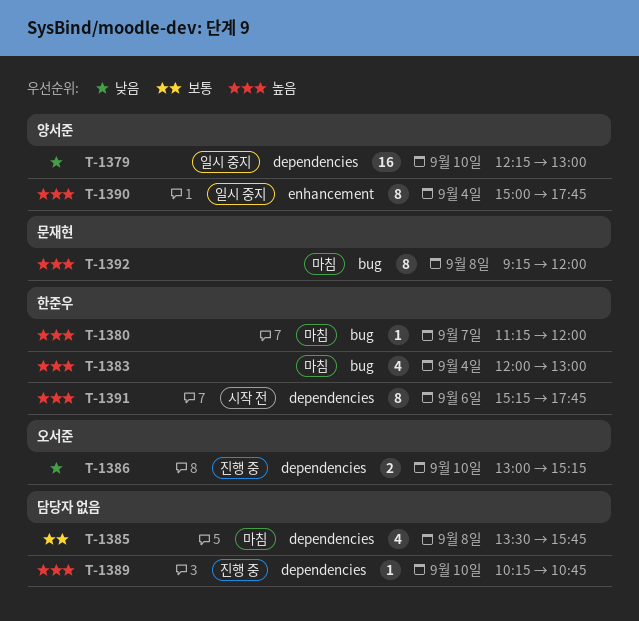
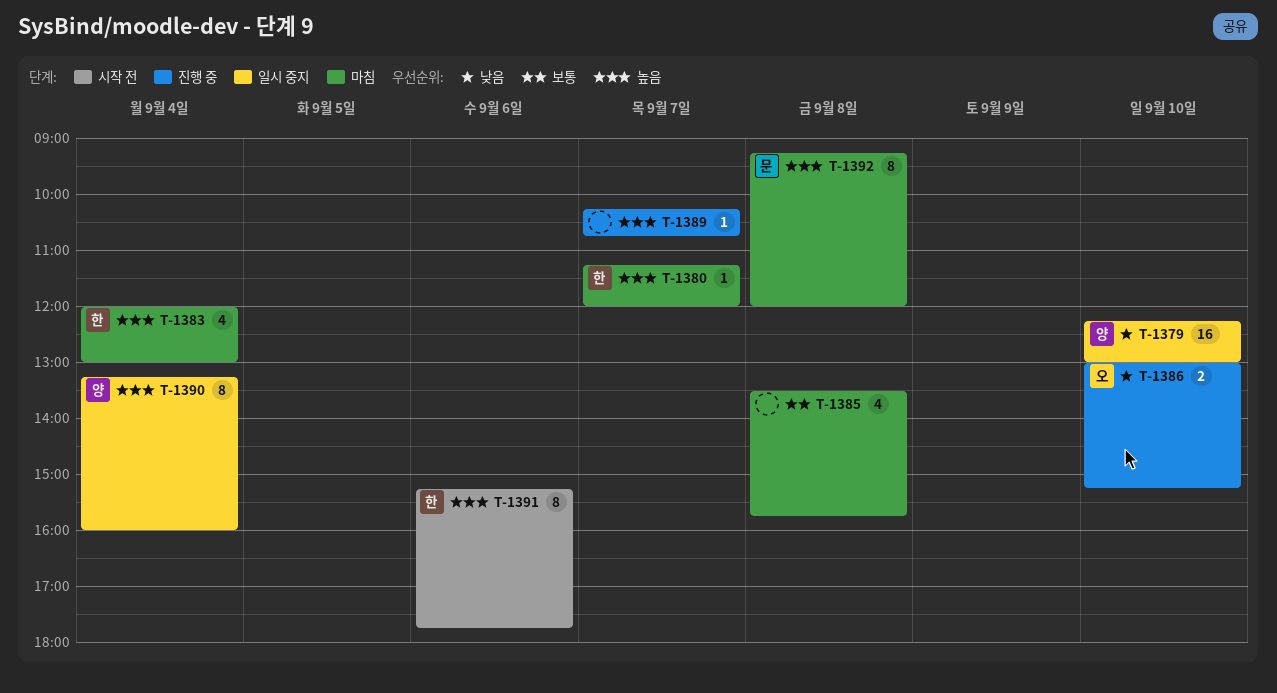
T-1389, day: Sep 10 -> Sep 7
T-1390, begins: 15:00 -> 13:15
T-1390, ends: 17:45 -> 16:00

